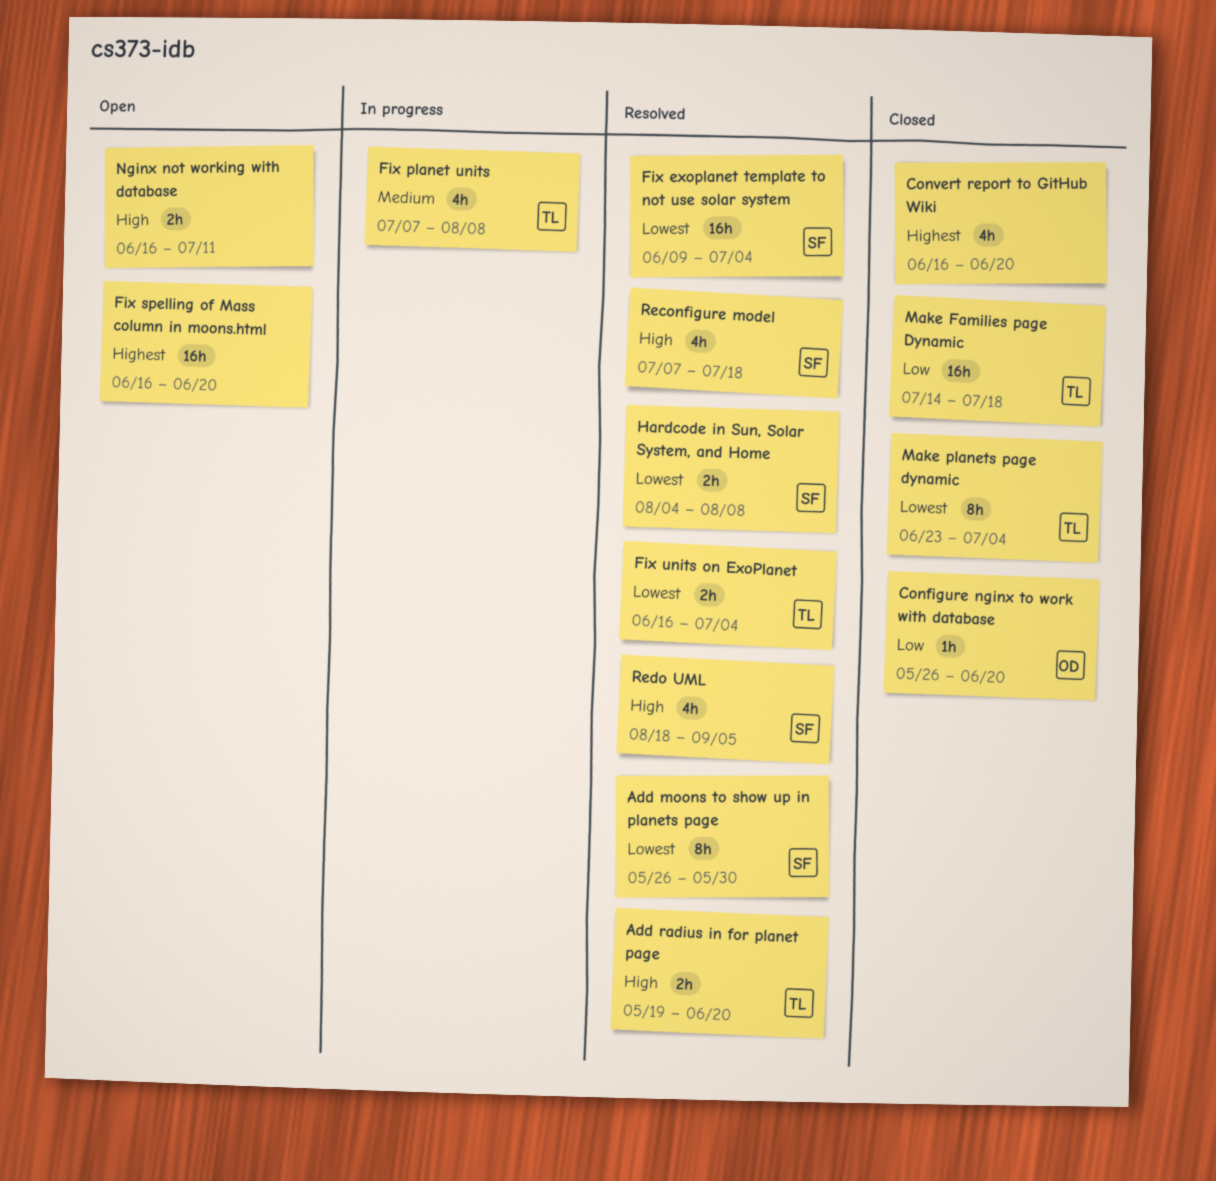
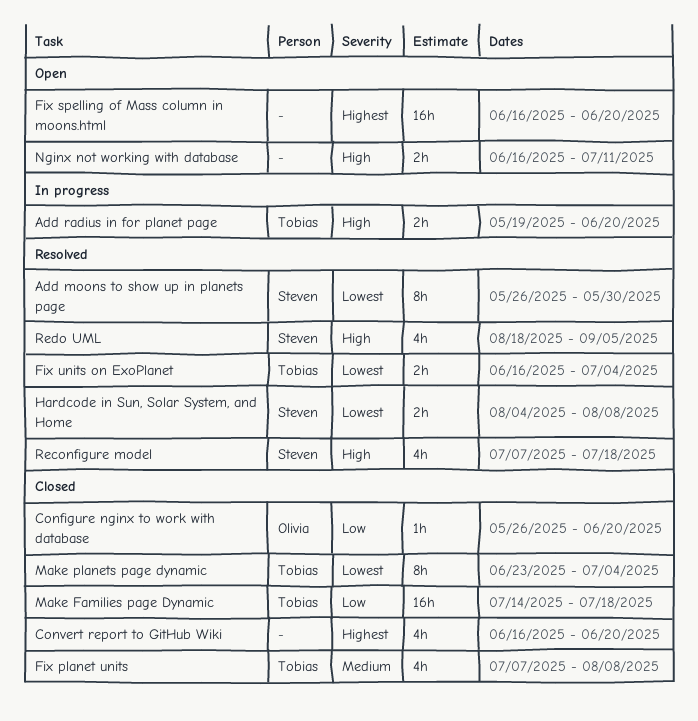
Add radius in for planet page, status: Resolved -> In progress
Fix exoplanet template to not use solar system: present -> none
Fix planet units, status: In progress -> Closed

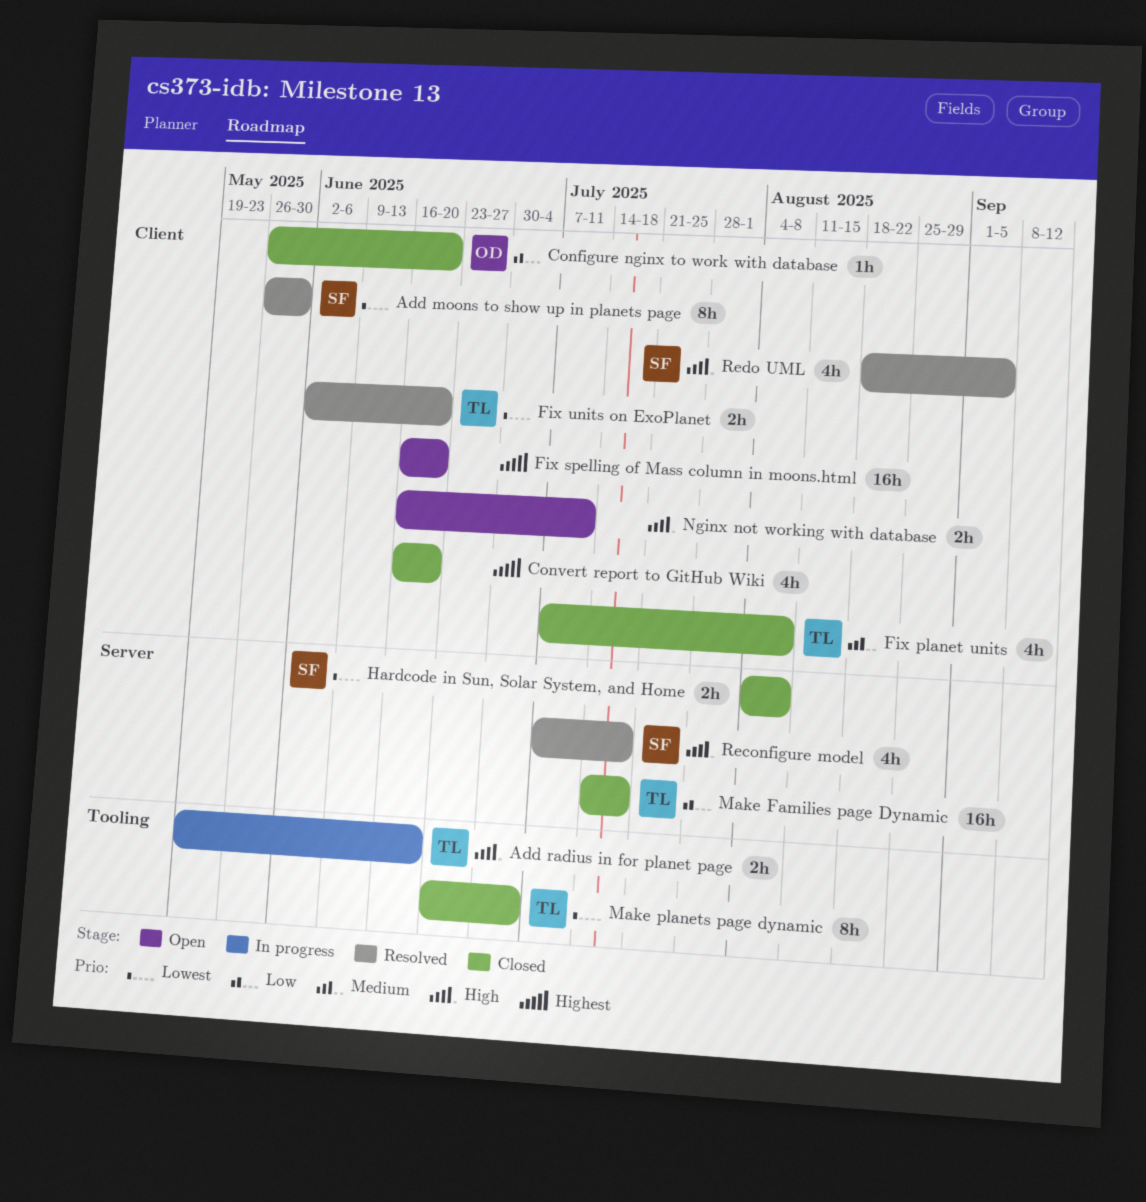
Fix units on ExoPlanet, start: Jun 16 -> Jun 2
Fix units on ExoPlanet, due: Jul 4 -> Jun 20
Hardcode in Sun, Solar System, and Home, status: Resolved -> Closed

